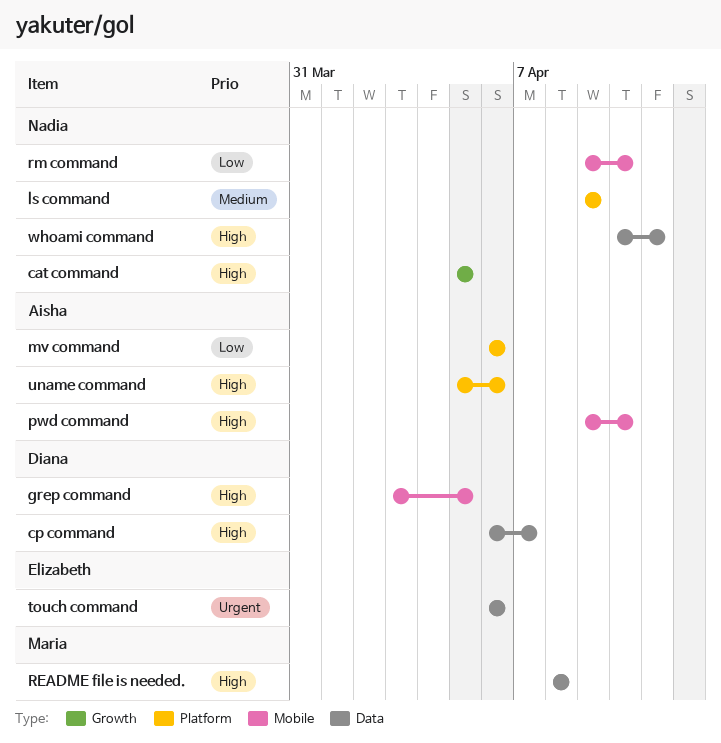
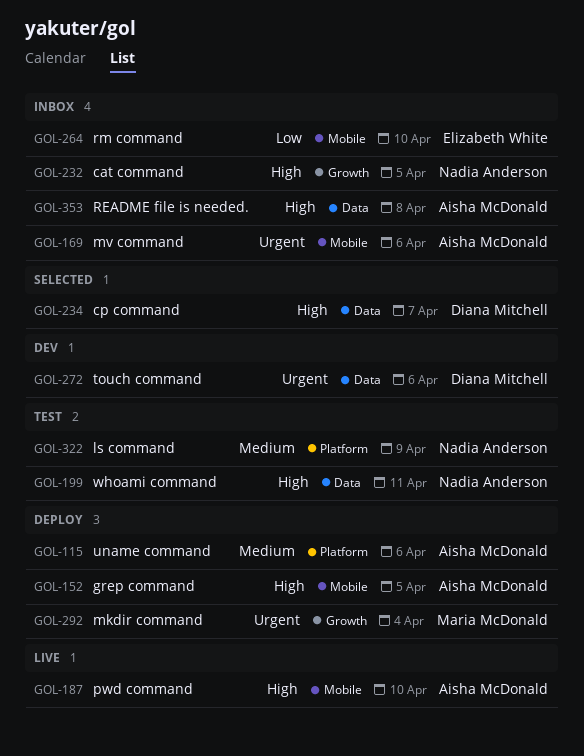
grep command, owner: Diana Mitchell -> Aisha McDonald
mkdir command: none -> present
mv command, priority: Low -> Urgent
mv command, label: Platform -> Mobile
README file is needed., owner: Maria McDonald -> Aisha McDonald
rm command, owner: Nadia Anderson -> Elizabeth White
touch command, owner: Elizabeth White -> Diana Mitchell
uname command, priority: High -> Medium

